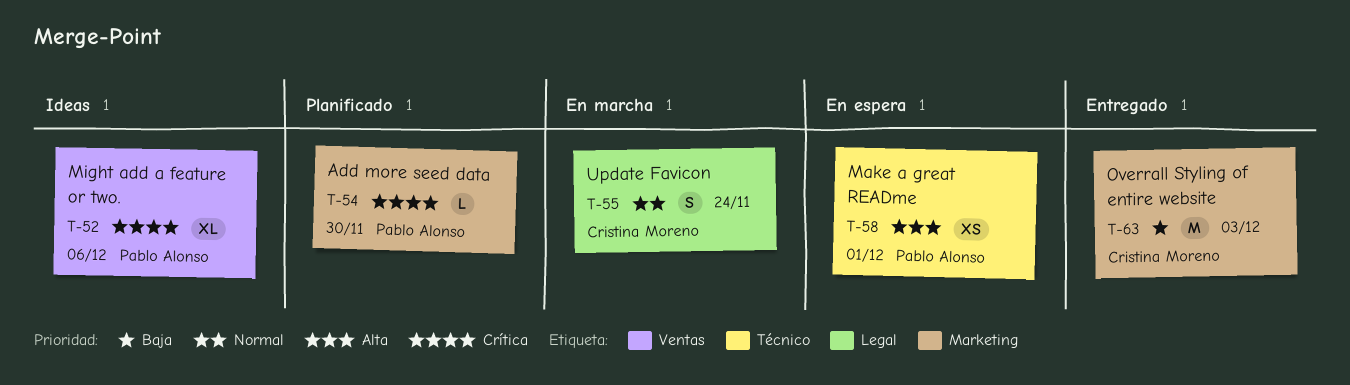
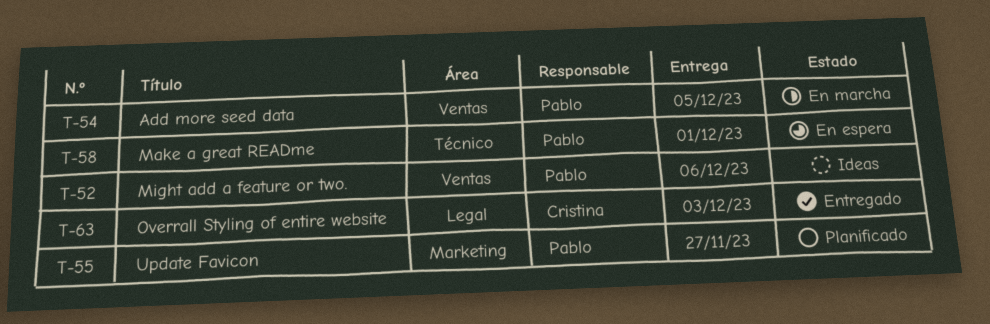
T-54, status: Planificado -> En marcha
T-54, label: Marketing -> Ventas
T-54, due: Nov 30 -> Dec 5
T-55, status: En marcha -> Planificado
T-55, owner: Cristina Moreno -> Pablo Alonso
T-55, label: Legal -> Marketing
T-55, due: Nov 24 -> Nov 27
T-63, label: Marketing -> Legal

